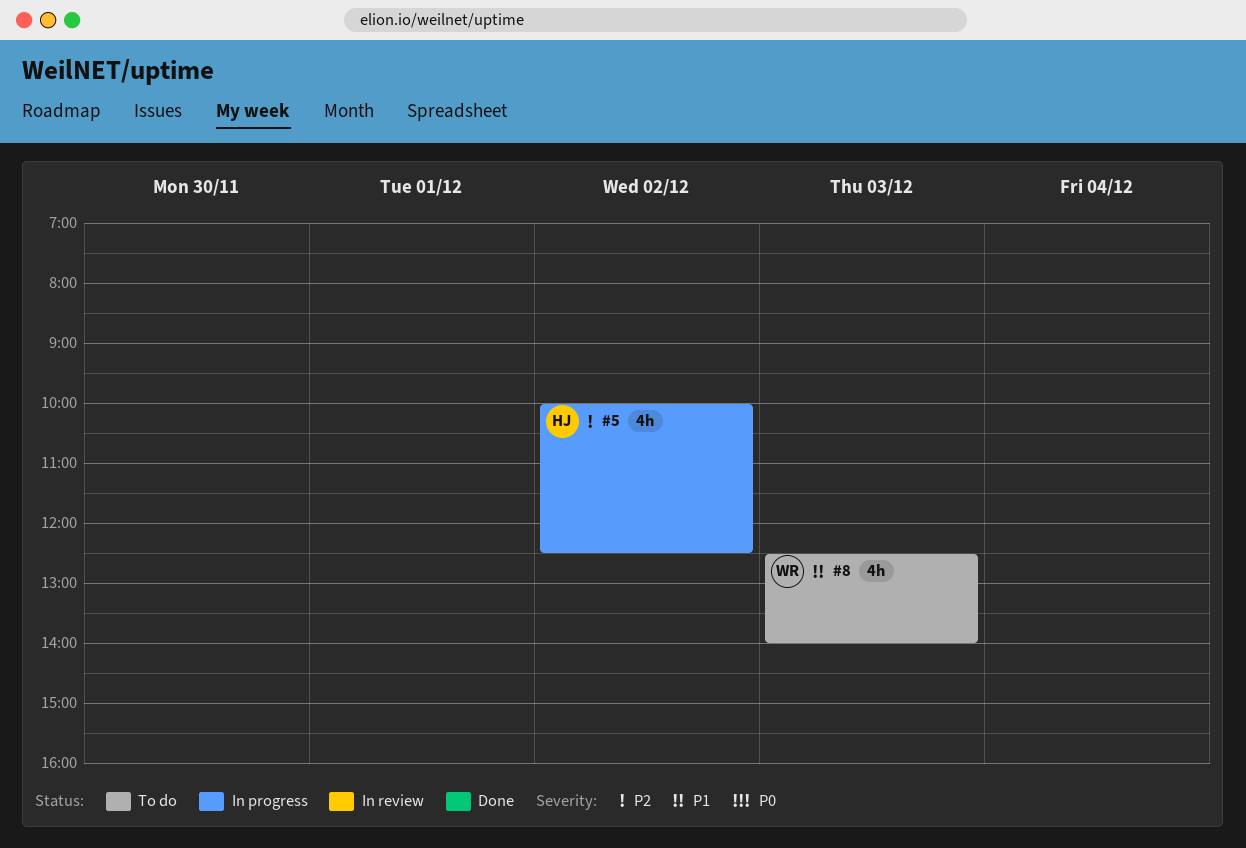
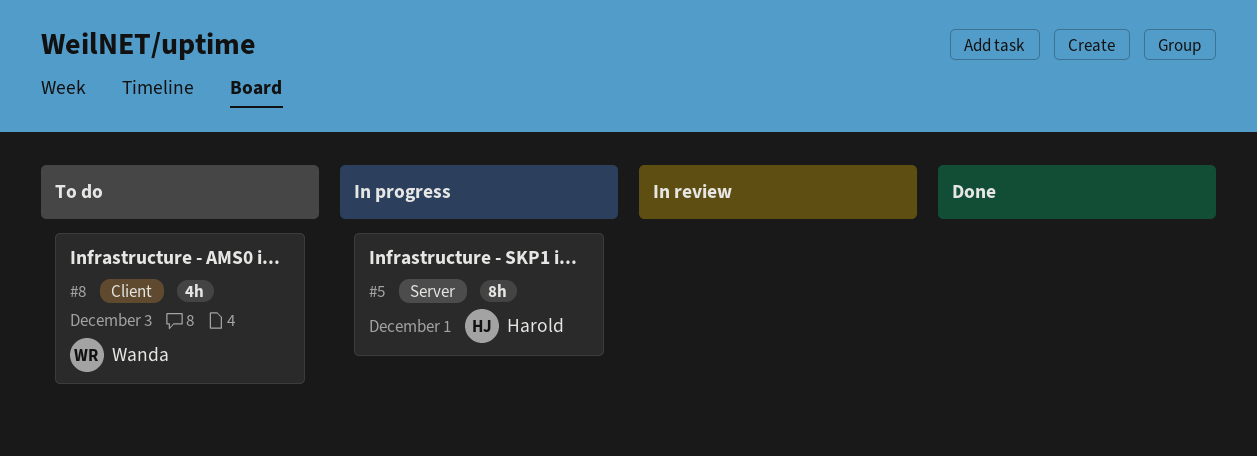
#5, estimate: 4h -> 8h
#5, day: Dec 2 -> Dec 1

